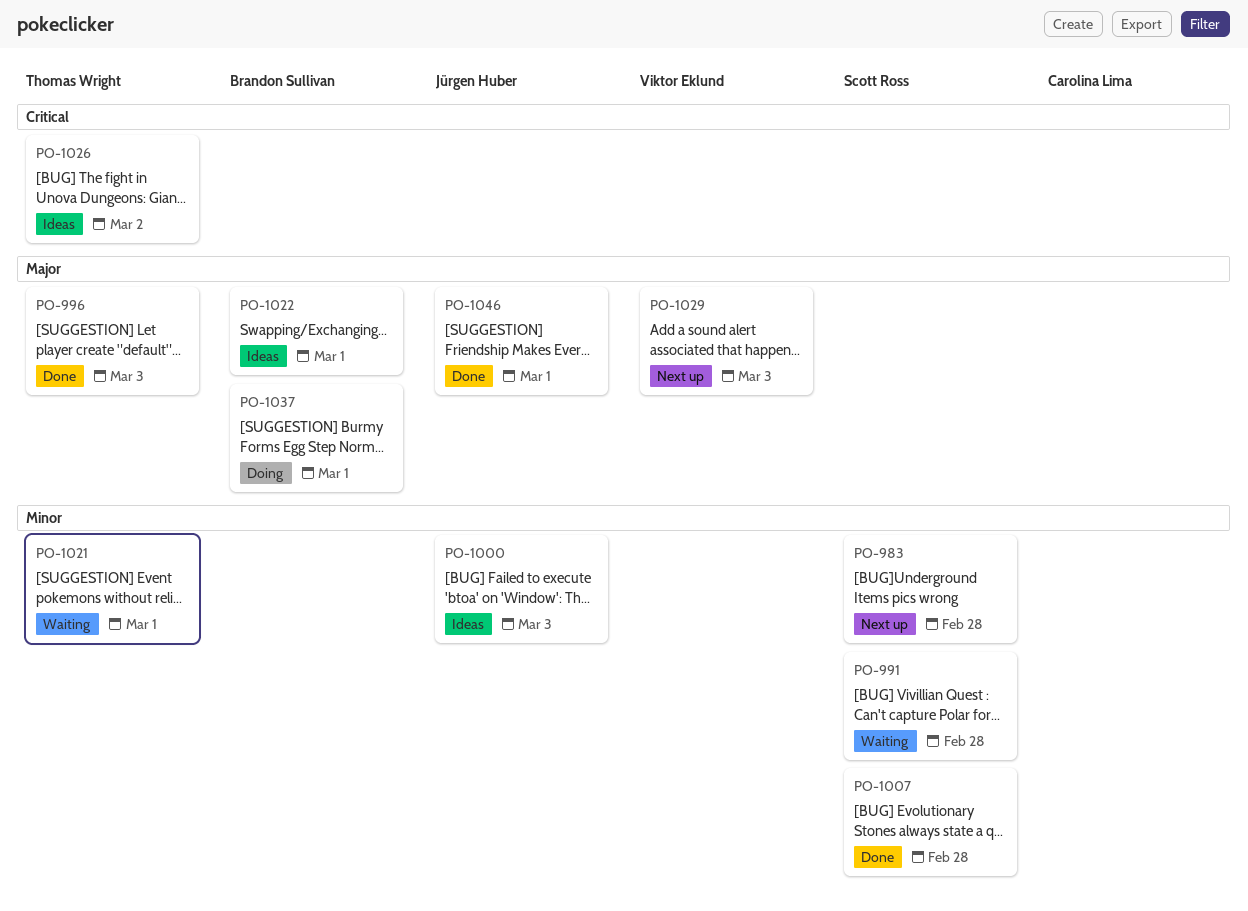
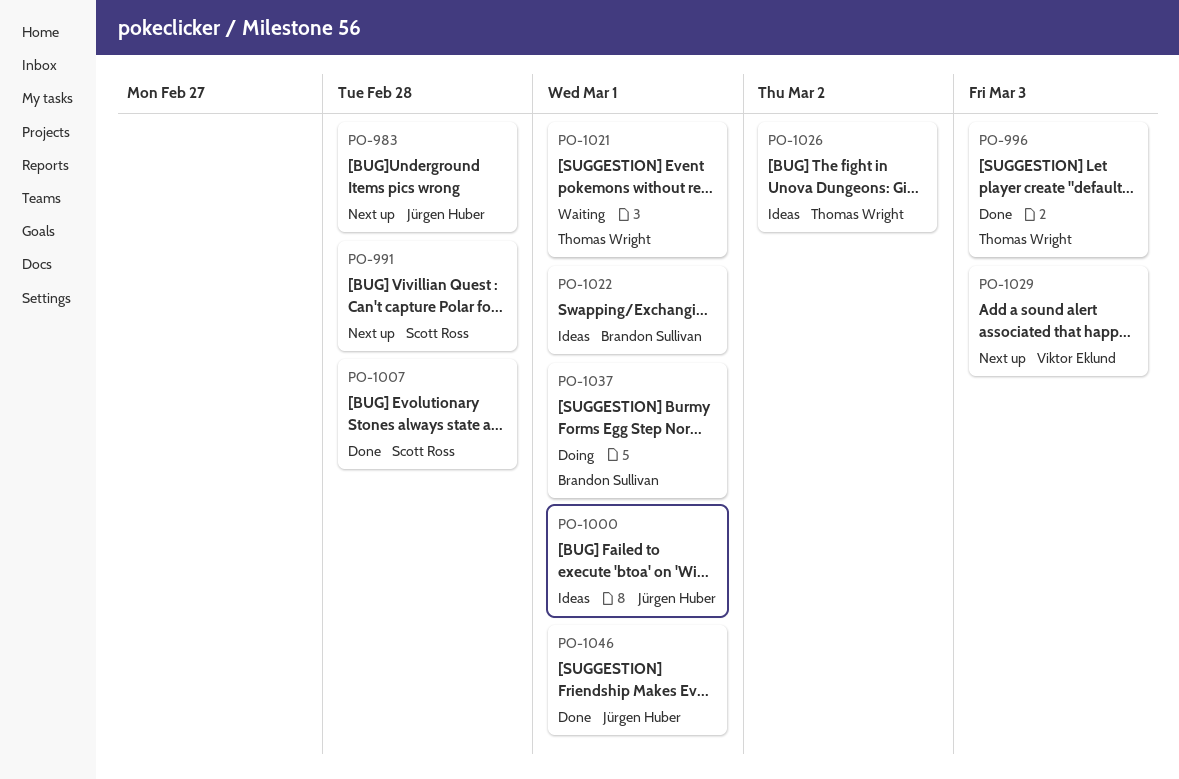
PO-983, owner: Scott Ross -> Jürgen Huber
PO-991, status: Waiting -> Next up
PO-1000, due: Mar 3 -> Mar 1

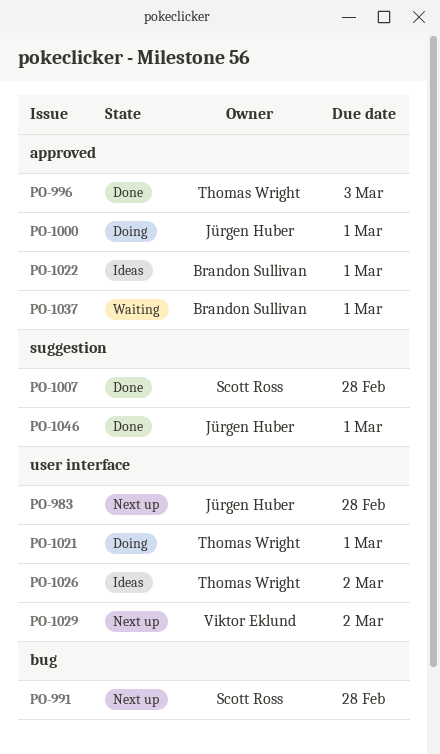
PO-1000, status: Ideas -> Doing
PO-1021, status: Waiting -> Doing
PO-1029, due: Mar 3 -> Mar 2
PO-1037, status: Doing -> Waiting

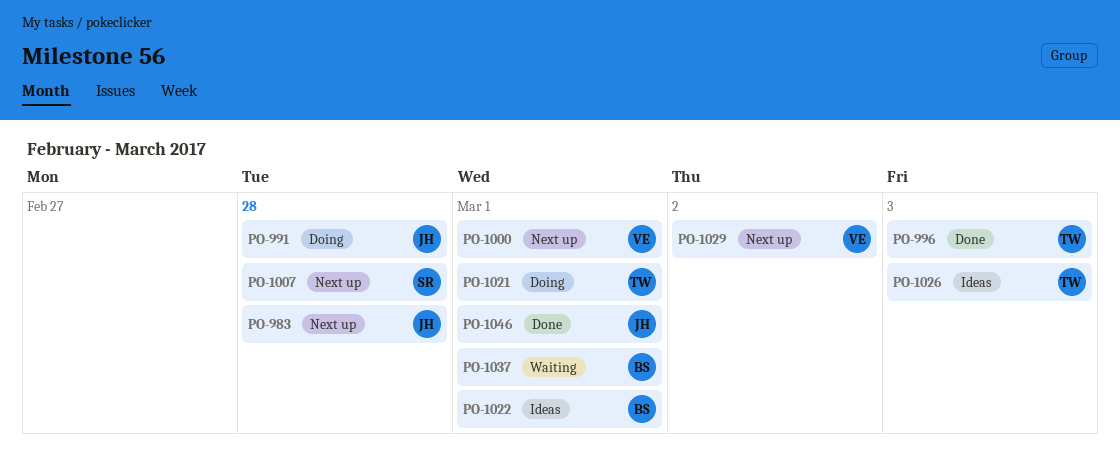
PO-991, status: Next up -> Doing
PO-991, owner: Scott Ross -> Jürgen Huber
PO-1000, status: Doing -> Next up
PO-1000, owner: Jürgen Huber -> Viktor Eklund
PO-1007, status: Done -> Next up
PO-1026, due: Mar 2 -> Mar 3

